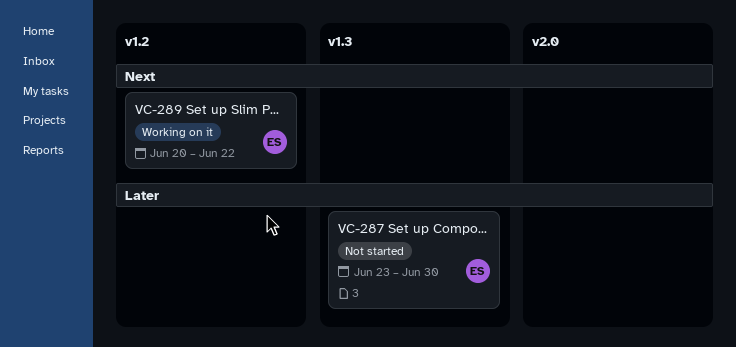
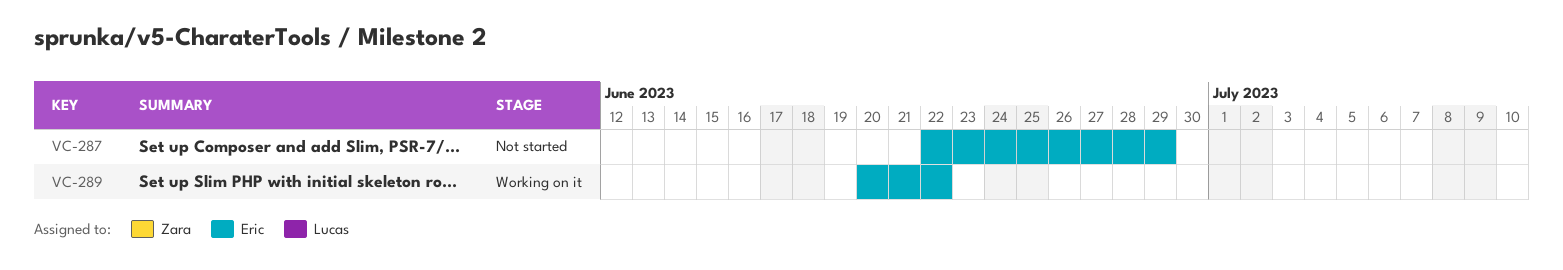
VC-287, start: Jun 23 -> Jun 22
VC-287, due: Jun 30 -> Jun 29

